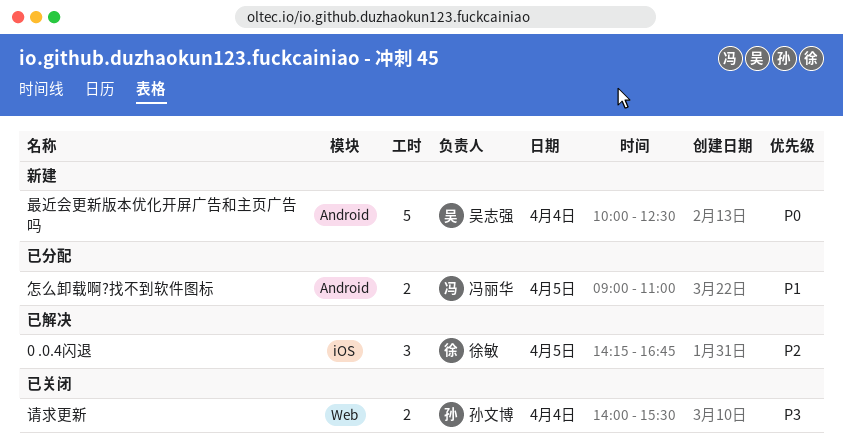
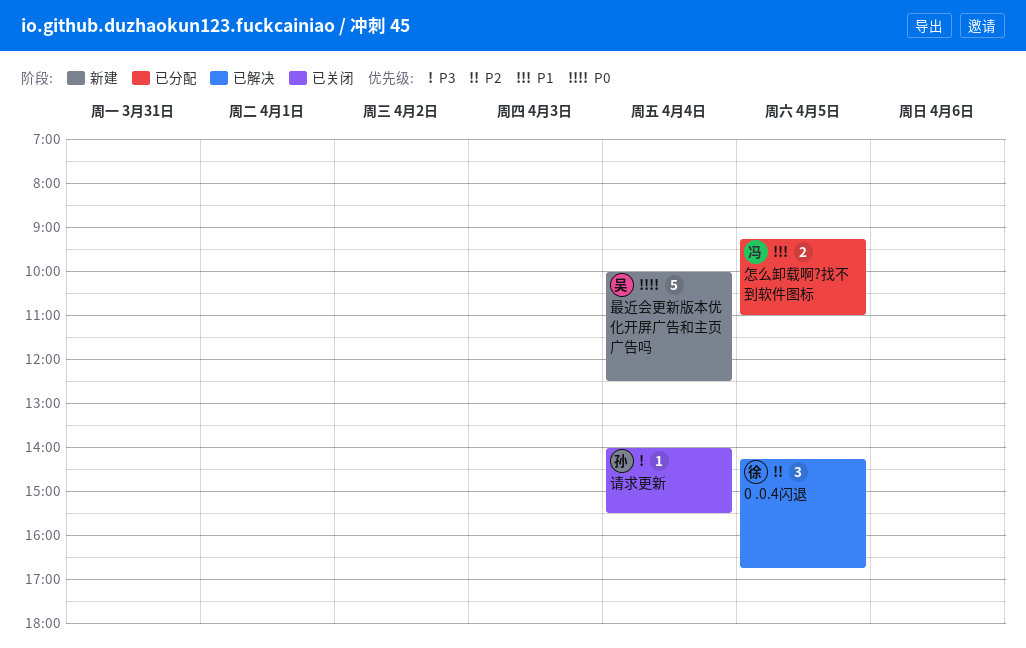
怎么卸载啊?找不到软件图标, begins: 09:00 -> 09:15
请求更新, estimate: 2 -> 1

